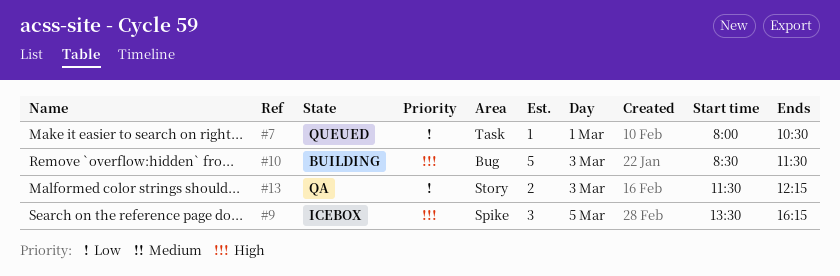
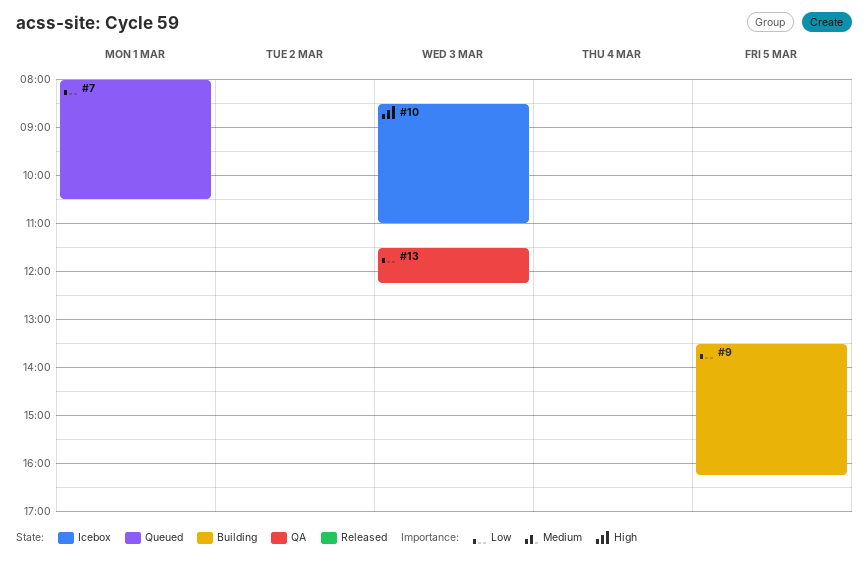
#9, status: Icebox -> Building
#9, priority: High -> Low
#10, status: Building -> Icebox
#10, ends: 11:30 -> 11:00

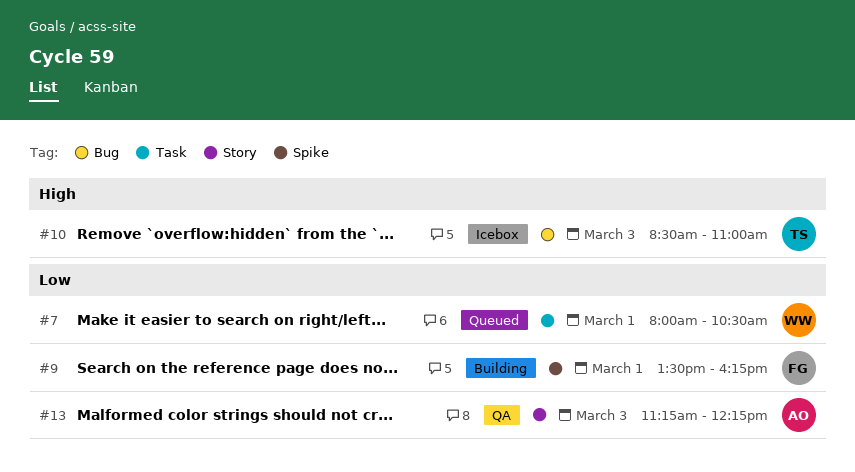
#9, day: Mar 5 -> Mar 1
#13, begins: 11:30 -> 11:15

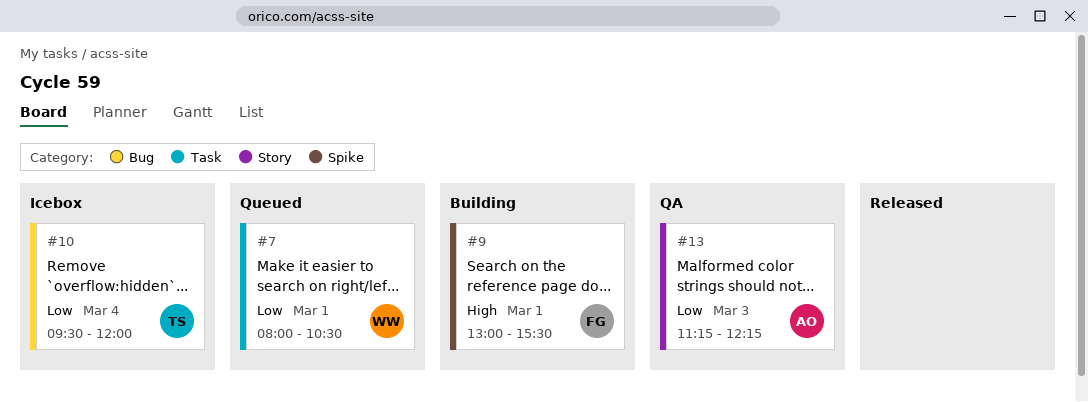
#9, priority: Low -> High
#9, begins: 13:30 -> 13:00
#9, ends: 16:15 -> 15:30
#10, priority: High -> Low
#10, day: Mar 3 -> Mar 4
#10, begins: 08:30 -> 09:30
#10, ends: 11:00 -> 12:00

